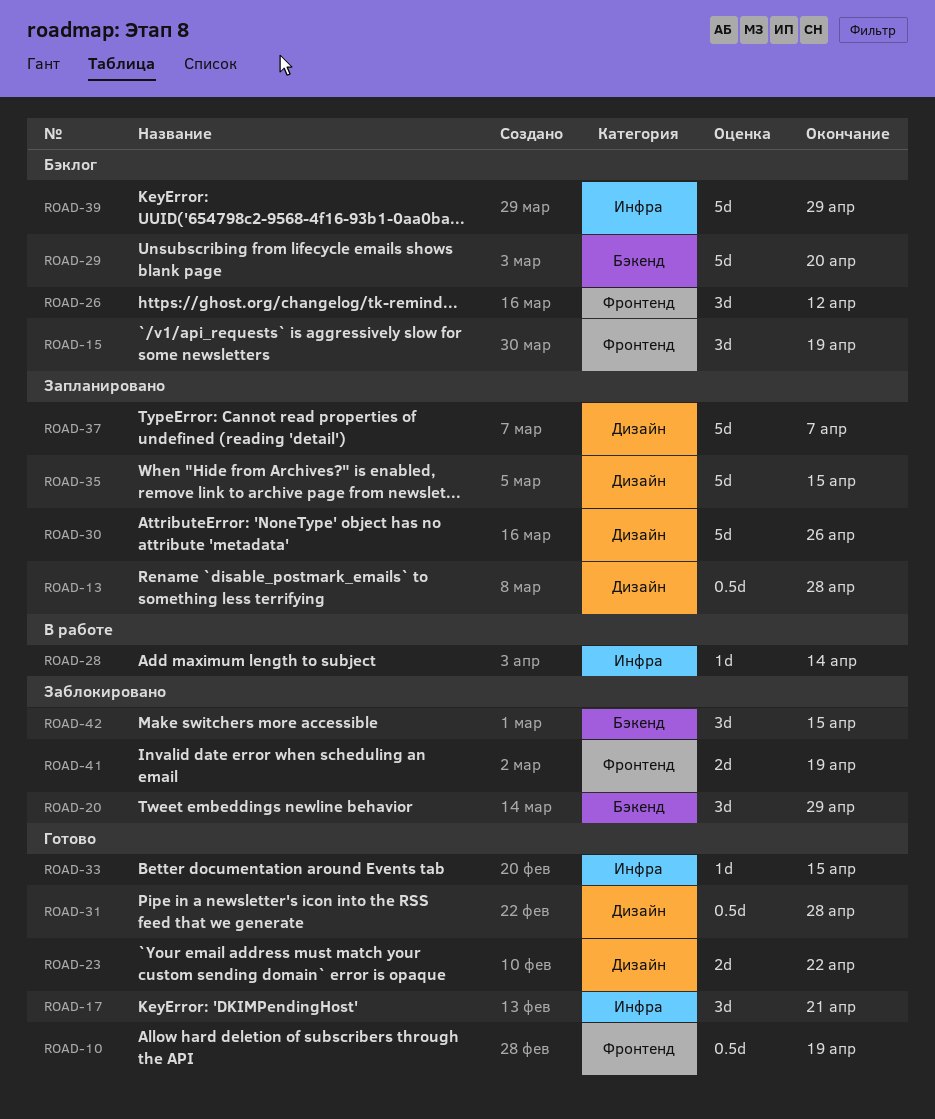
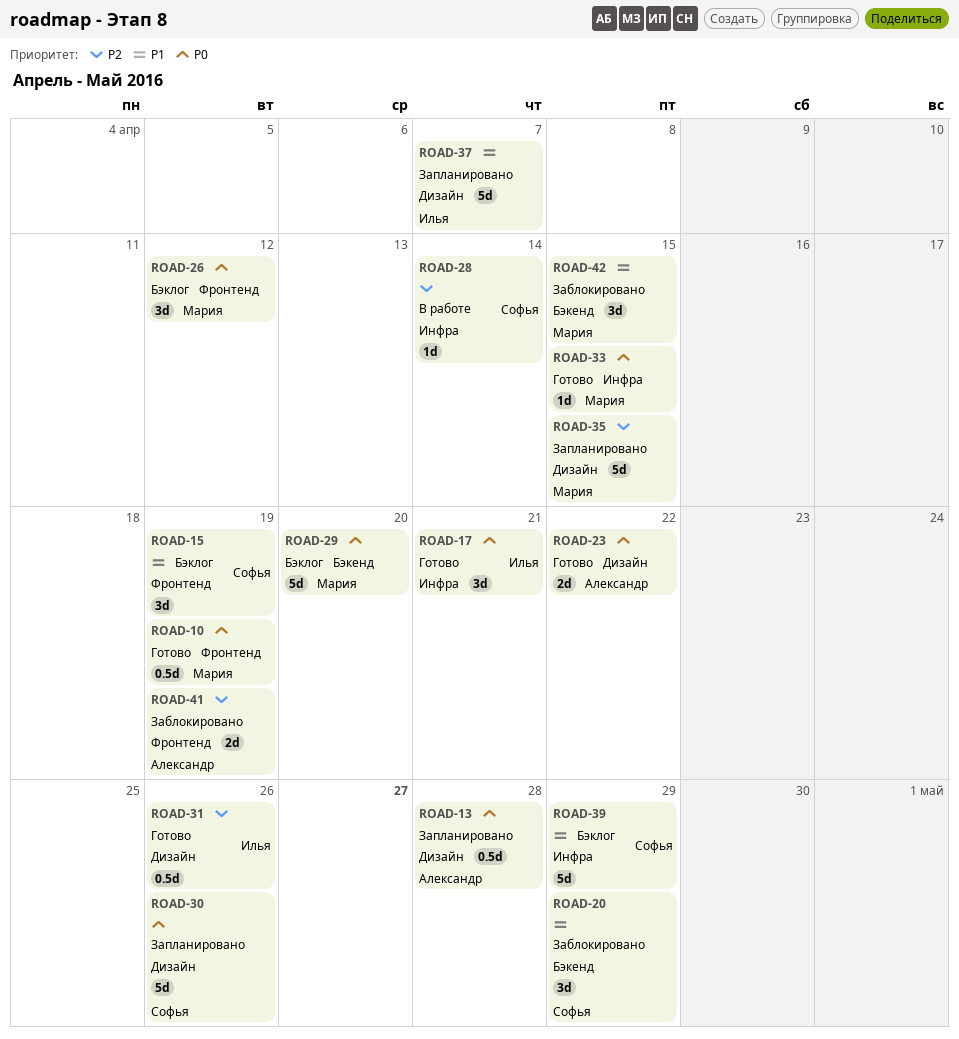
ROAD-31, due: Apr 28 -> Apr 26

